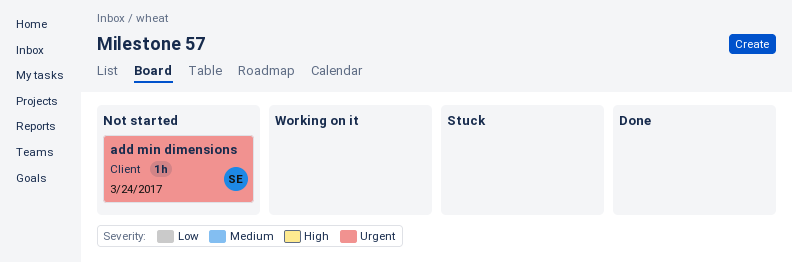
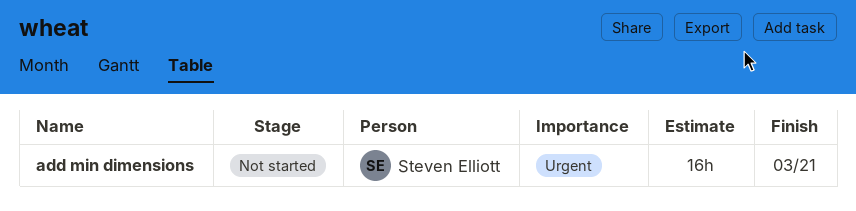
add min dimensions, estimate: 1h -> 16h
add min dimensions, due: Mar 24 -> Mar 21

